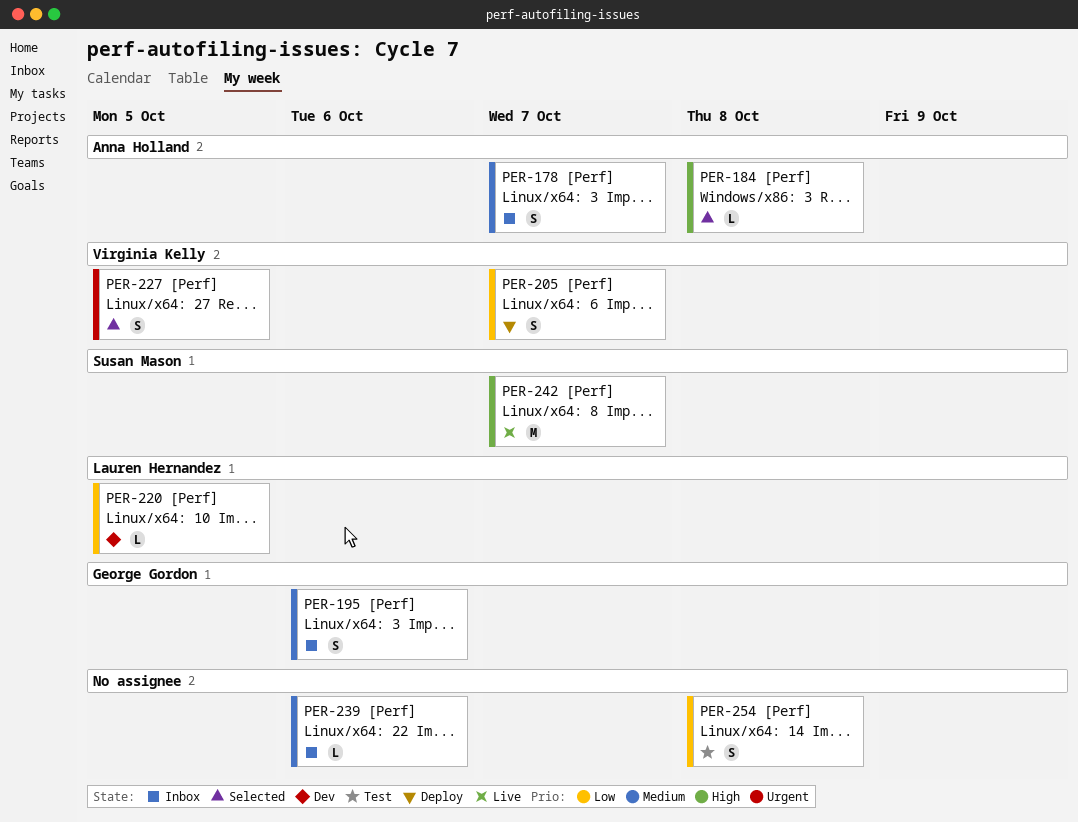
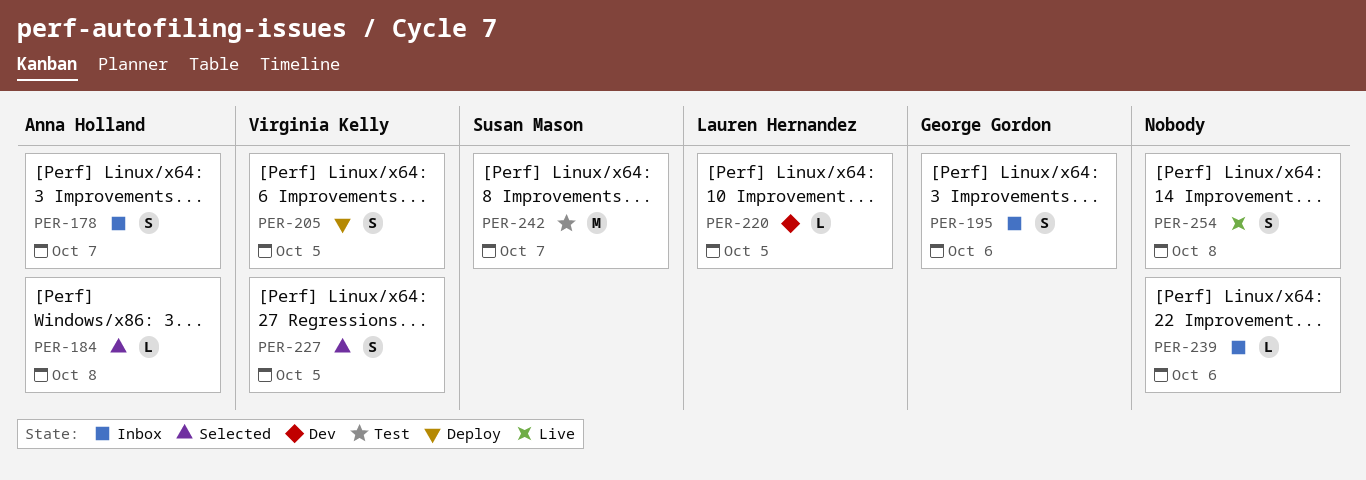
PER-205, due: Oct 7 -> Oct 5
PER-242, status: Live -> Test
PER-254, status: Test -> Live

